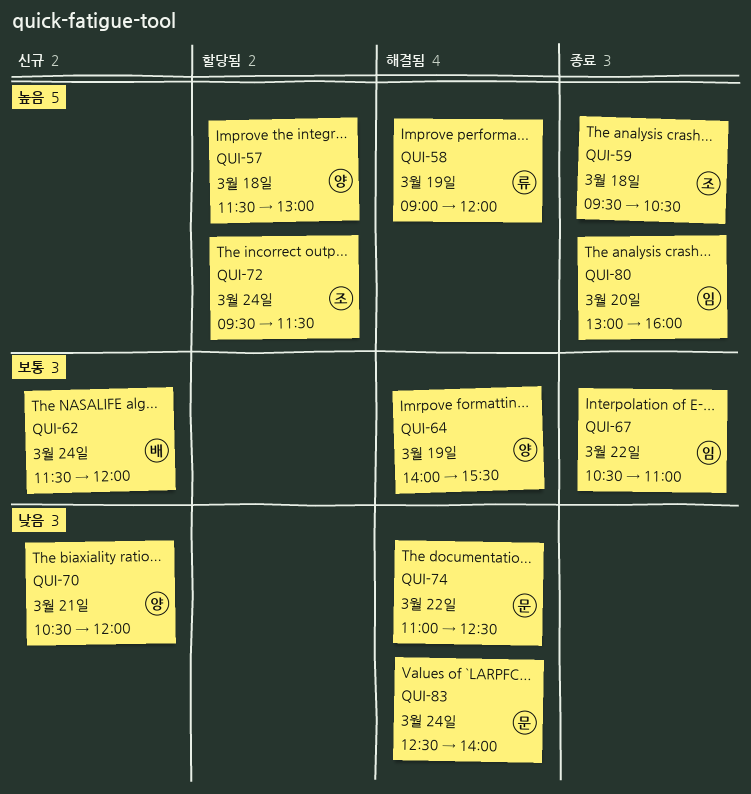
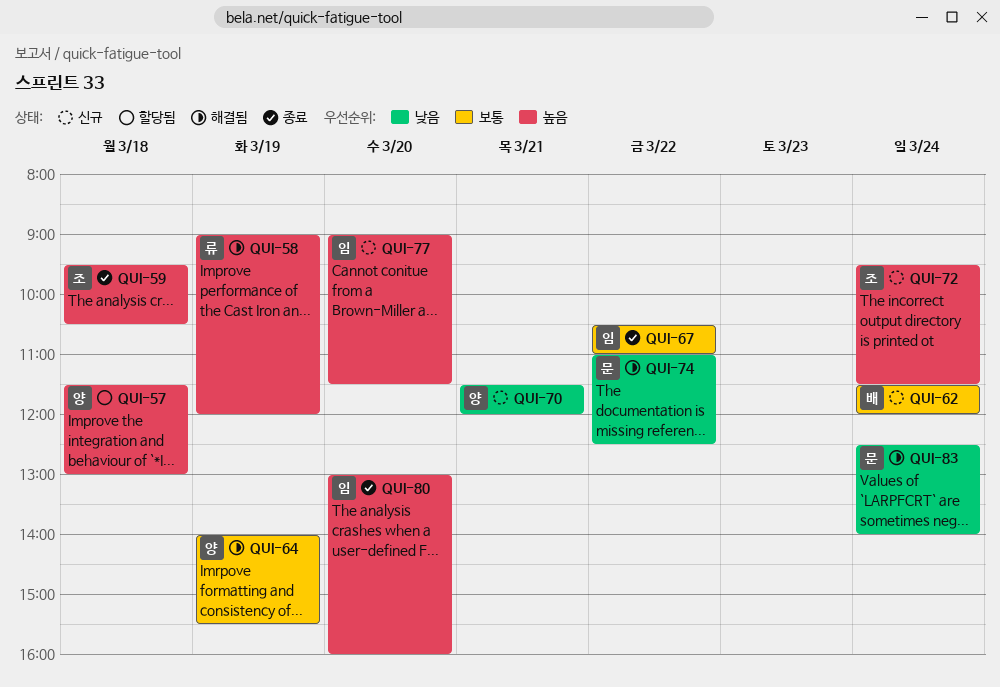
QUI-70, begins: 10:30 -> 11:30
QUI-72, status: 할당됨 -> 신규
QUI-77: none -> present

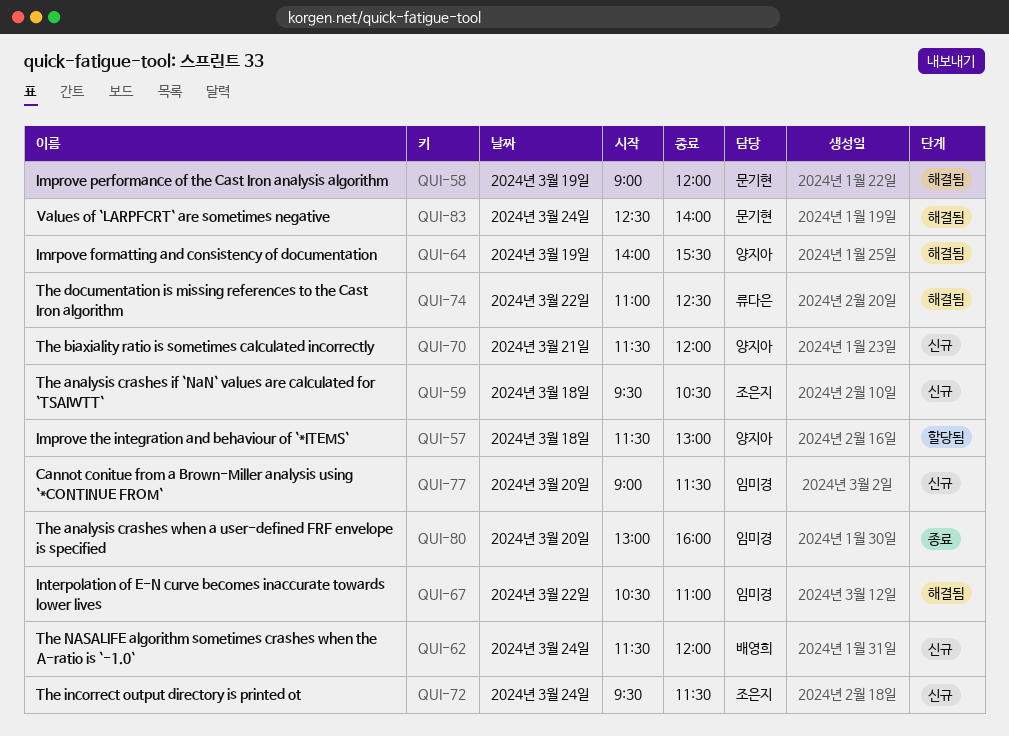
QUI-58, owner: 류다은 -> 문기현
QUI-59, status: 종료 -> 신규
QUI-67, status: 종료 -> 해결됨
QUI-74, owner: 문기현 -> 류다은

